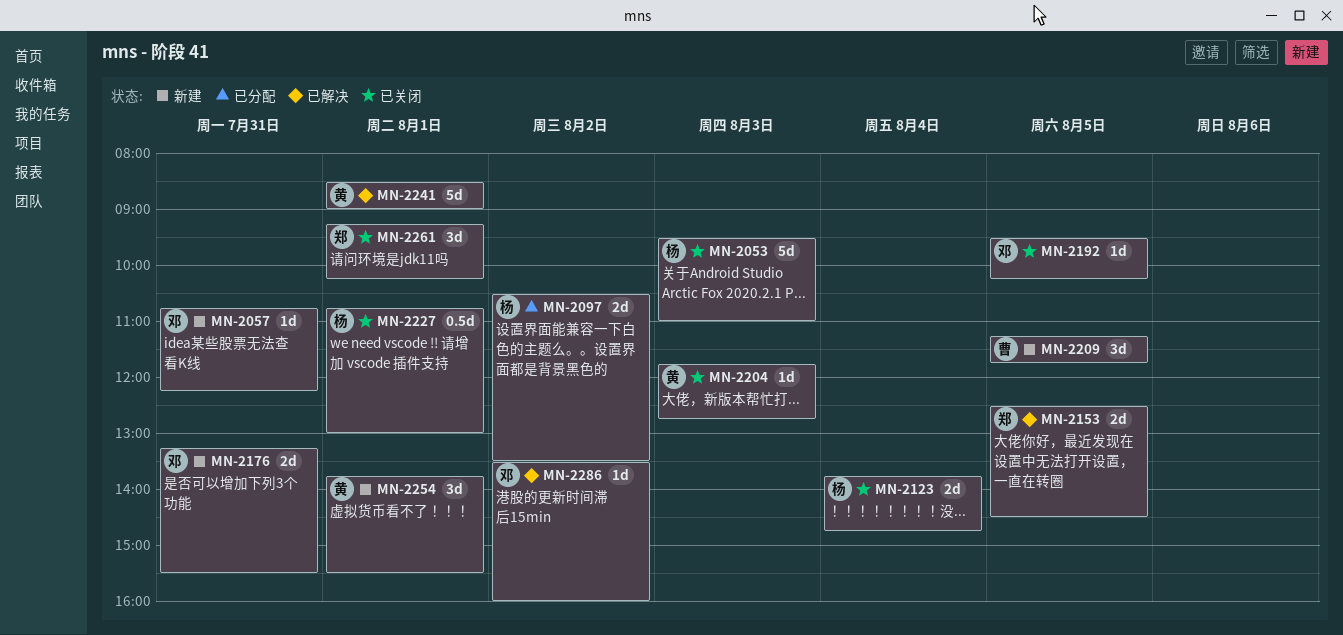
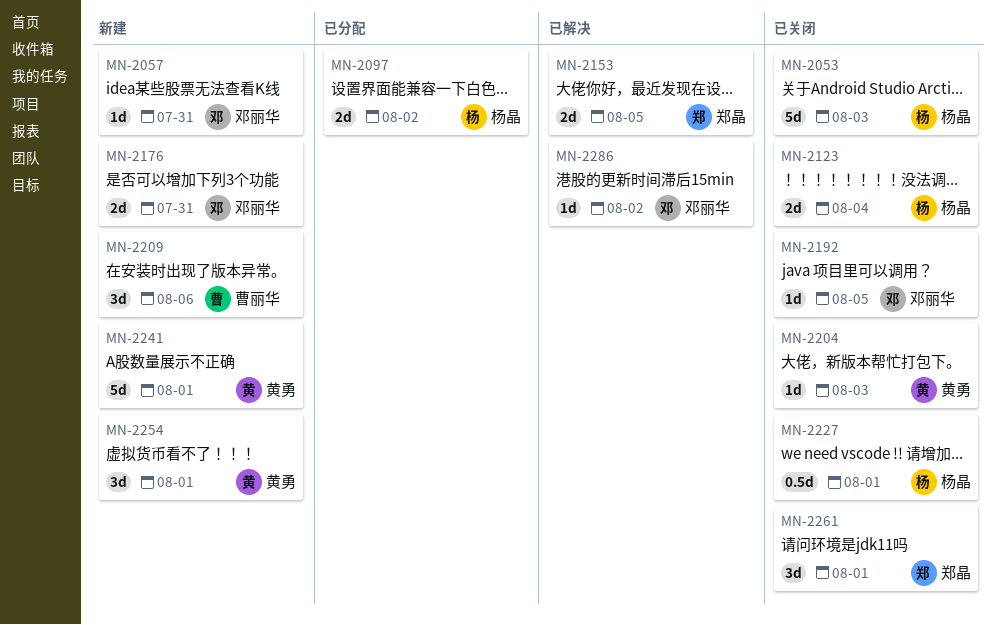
MN-2209, day: Aug 5 -> Aug 6
MN-2241, status: 已解决 -> 新建

